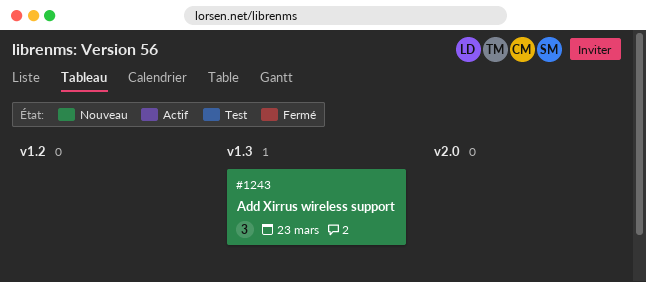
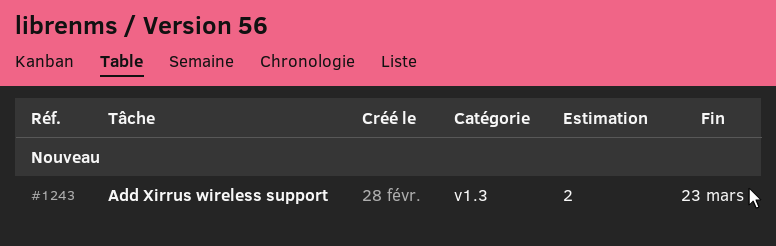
#1243, estimate: 3 -> 2

